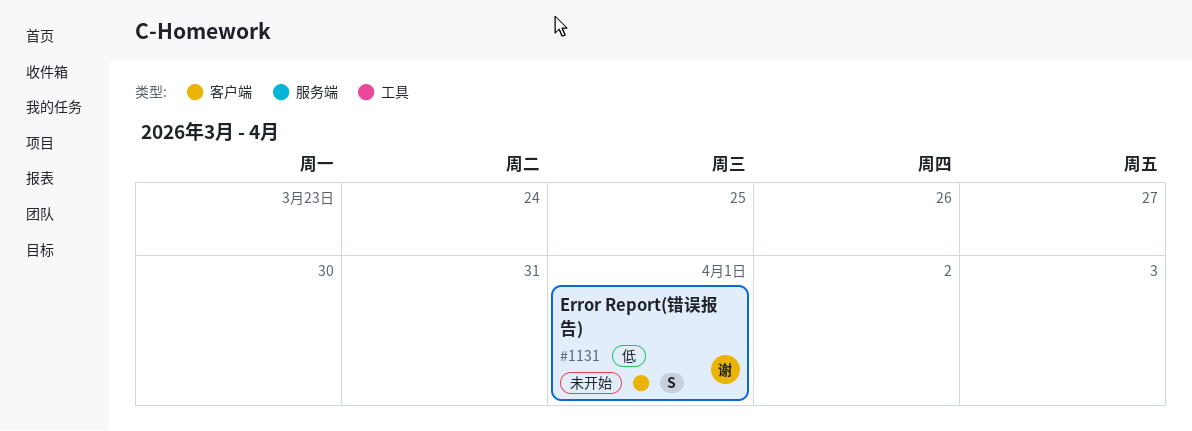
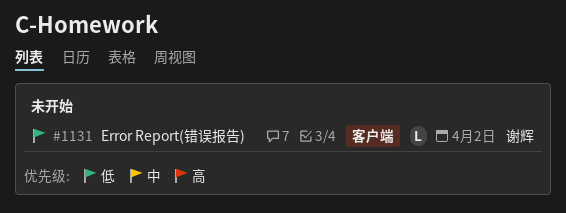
#1131, estimate: S -> L
#1131, due: Apr 1 -> Apr 2

